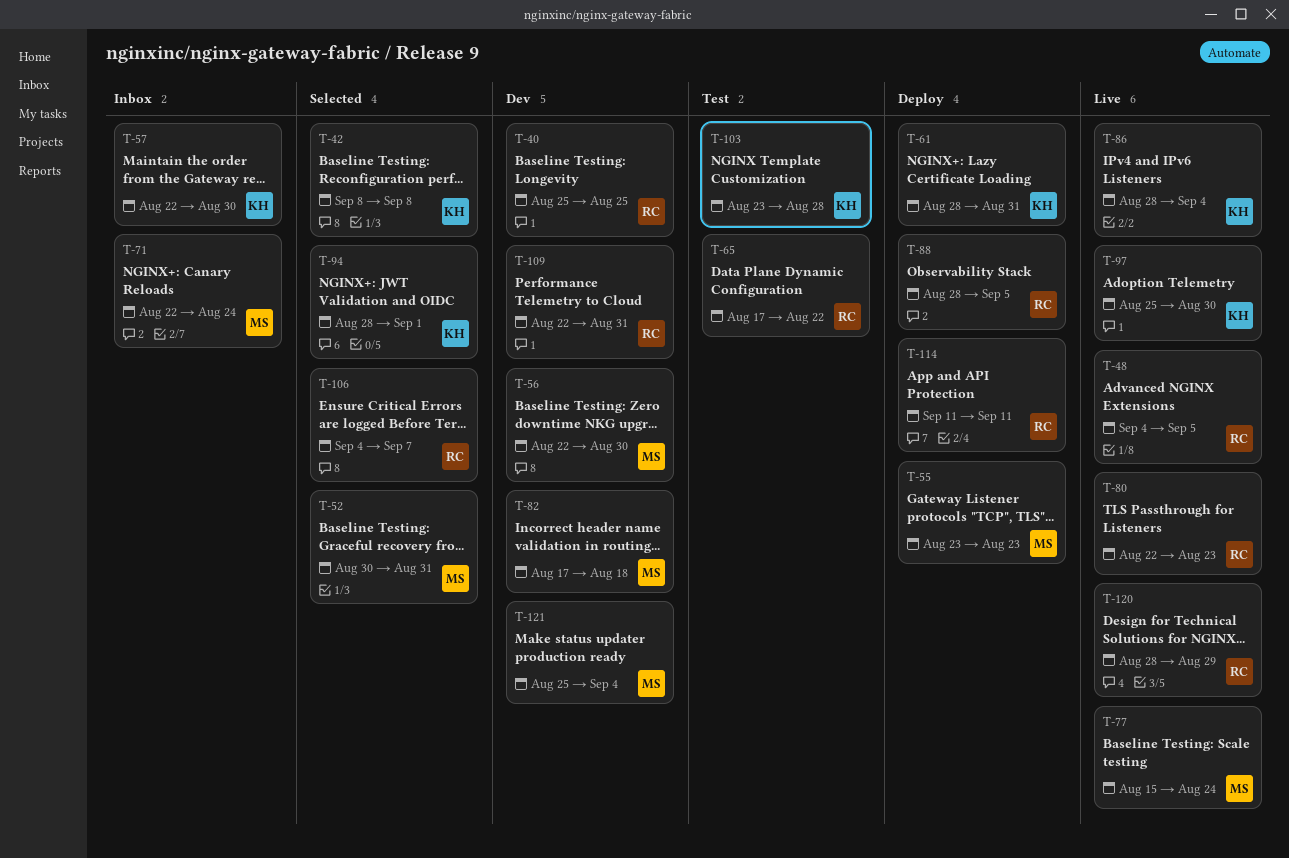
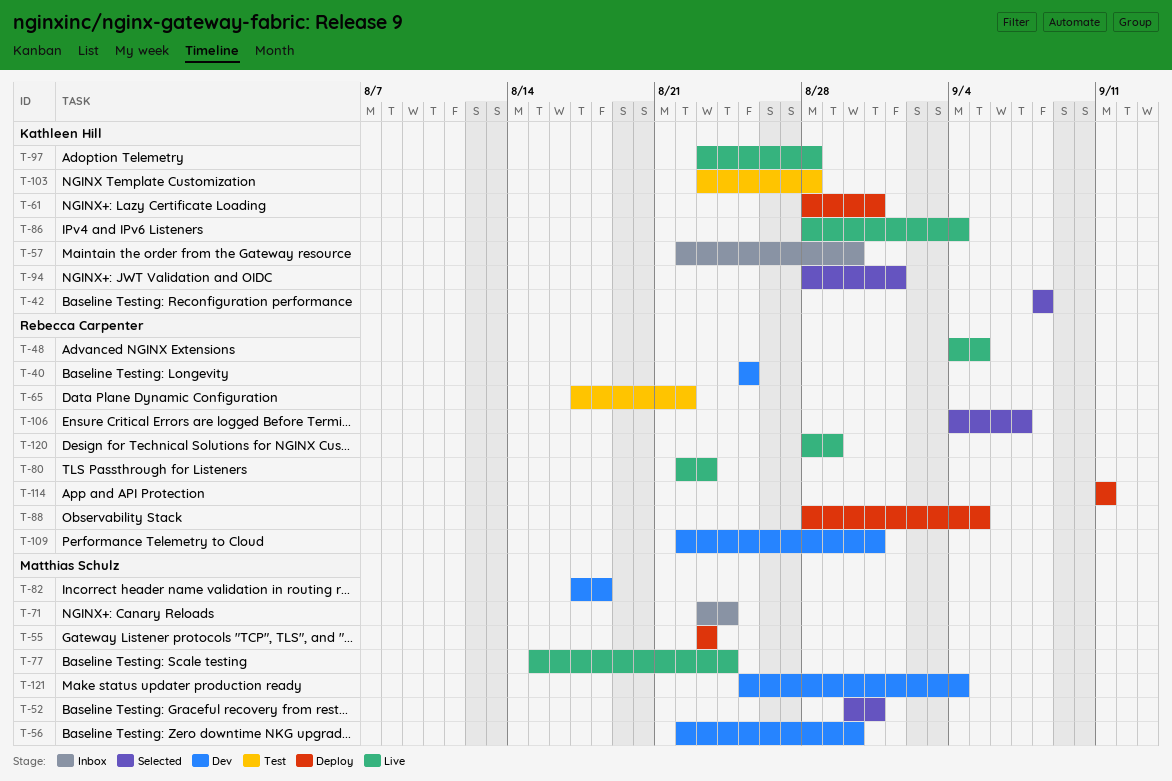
T-71, start: Aug 22 -> Aug 23
T-97, start: Aug 25 -> Aug 23
T-97, due: Aug 30 -> Aug 28

